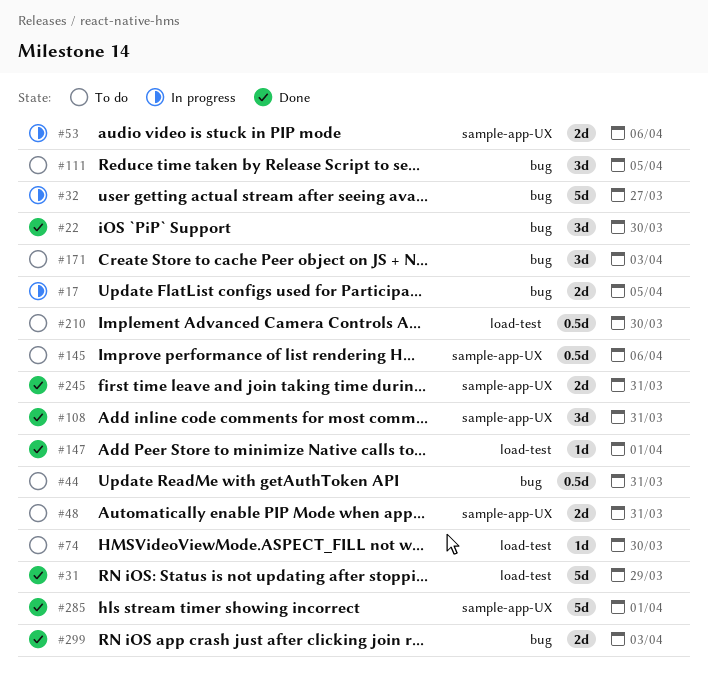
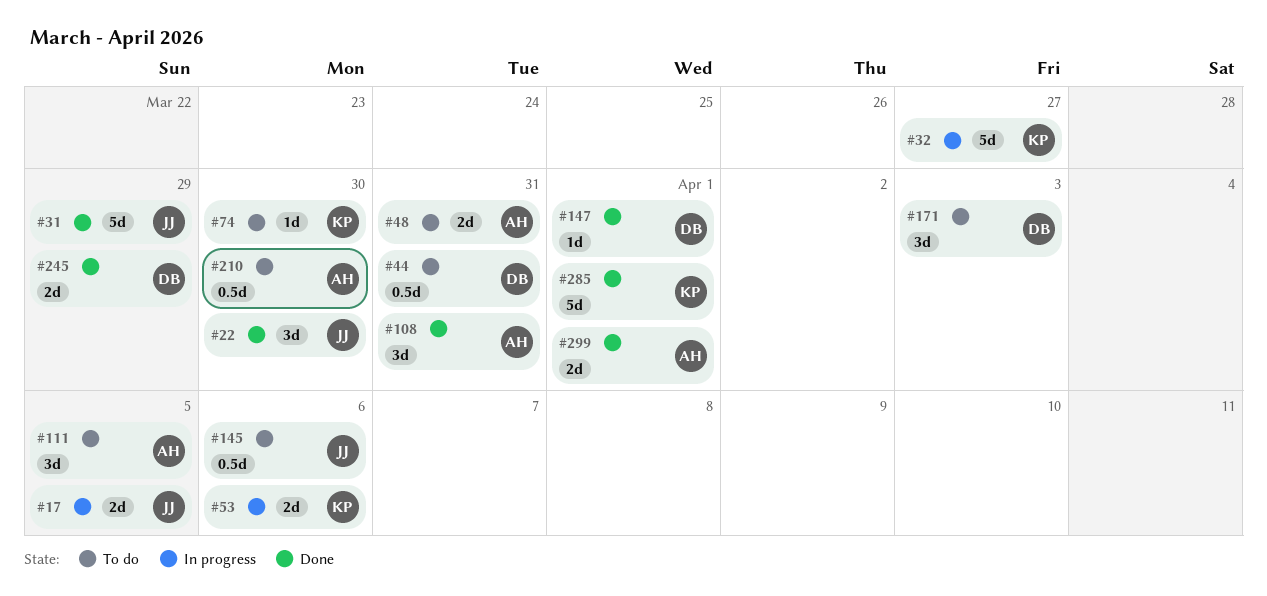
#245, due: Mar 31 -> Mar 29
#299, due: Apr 3 -> Apr 1

